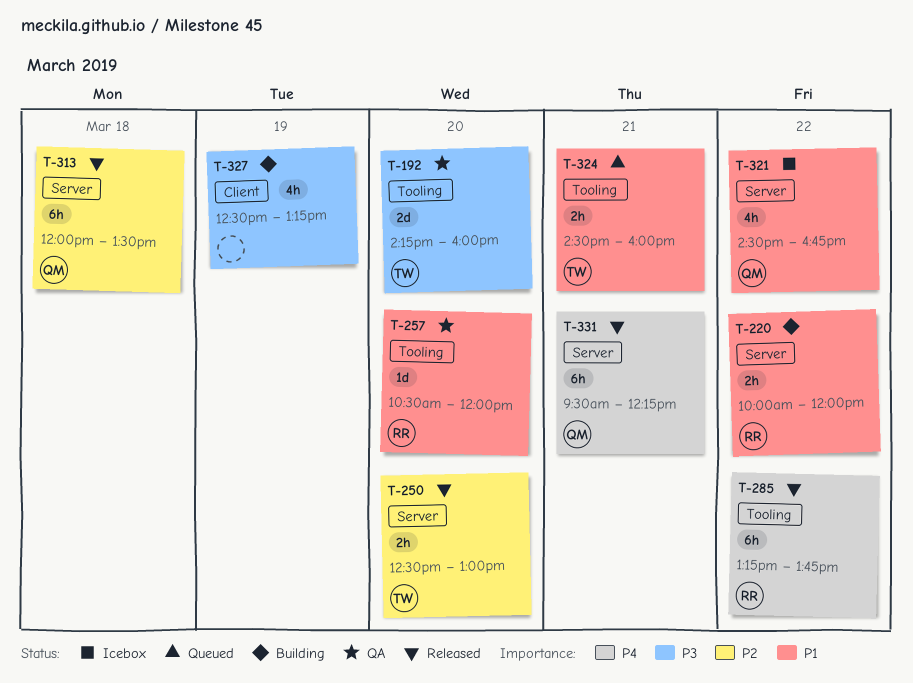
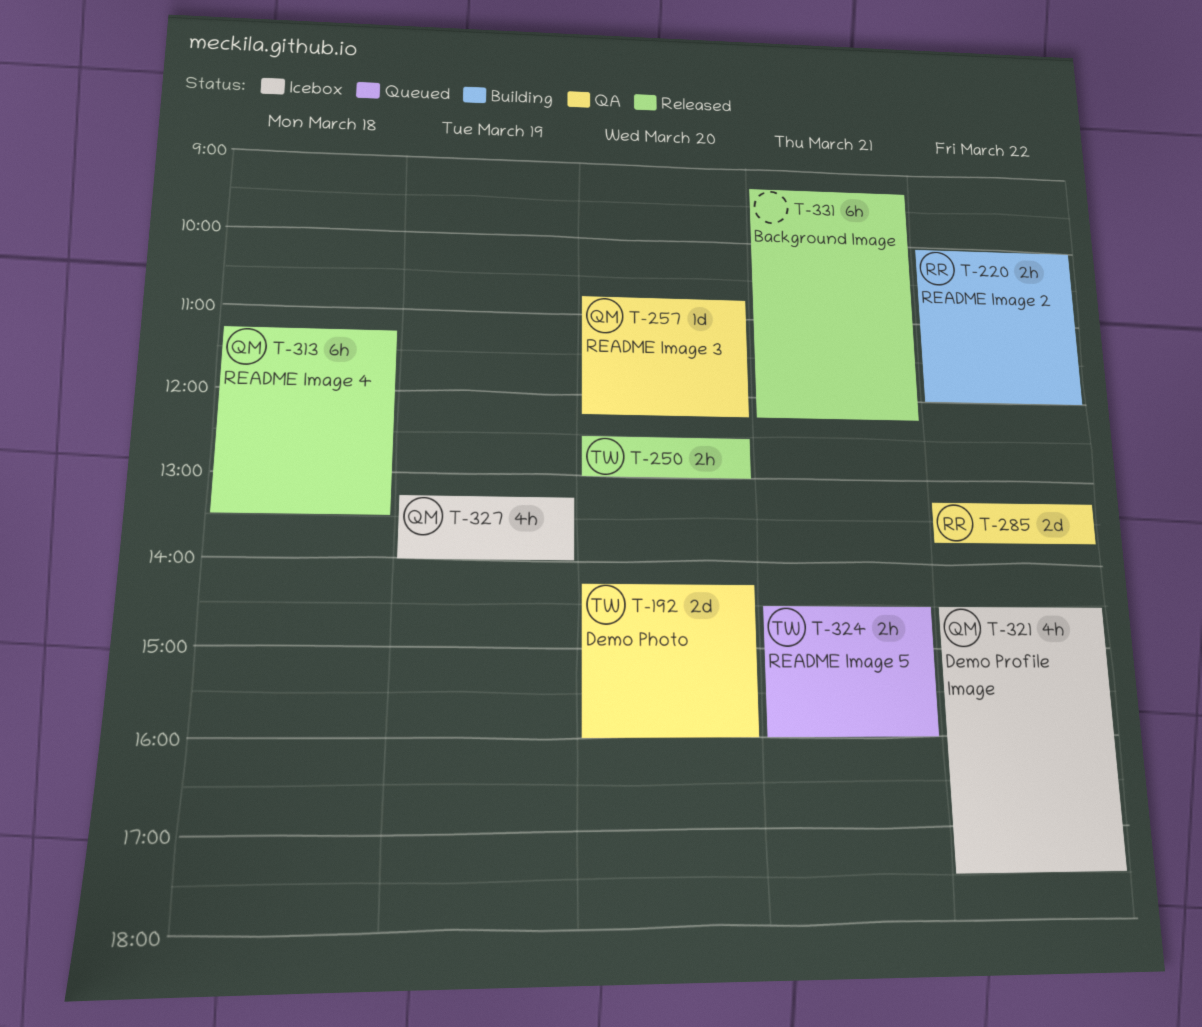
T-257, owner: RR -> QM
T-257, begins: 10:30 -> 10:45
T-257, ends: 12:00 -> 12:15
T-285, status: Released -> QA
T-285, estimate: 6h -> 2d
T-313, begins: 12:00 -> 11:15
T-321, ends: 16:45 -> 17:30
T-327, status: Building -> Icebox
T-327, owner: none -> QM
T-327, begins: 12:30 -> 13:15
T-327, ends: 13:15 -> 14:00
T-331, owner: QM -> none
T-331, begins: 09:30 -> 09:15

